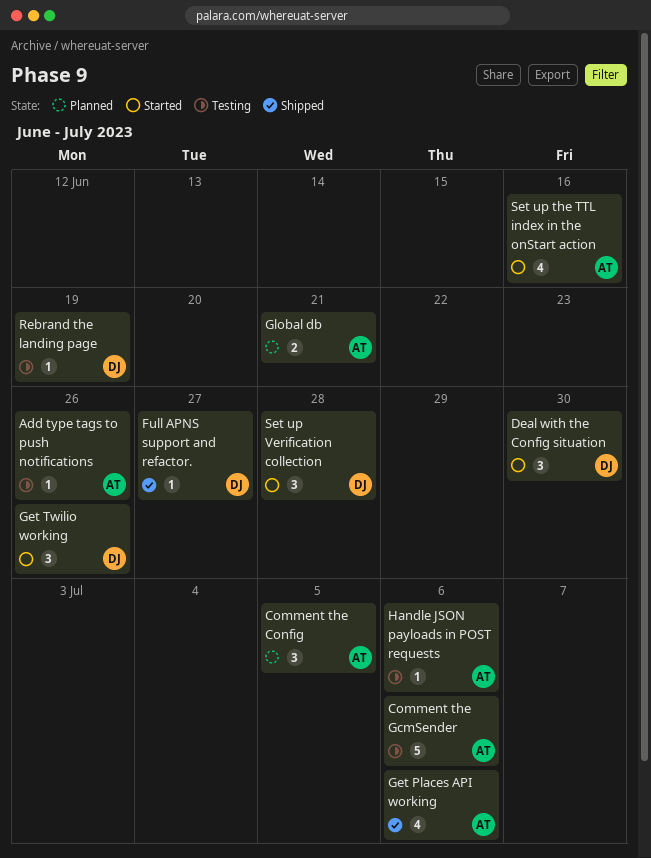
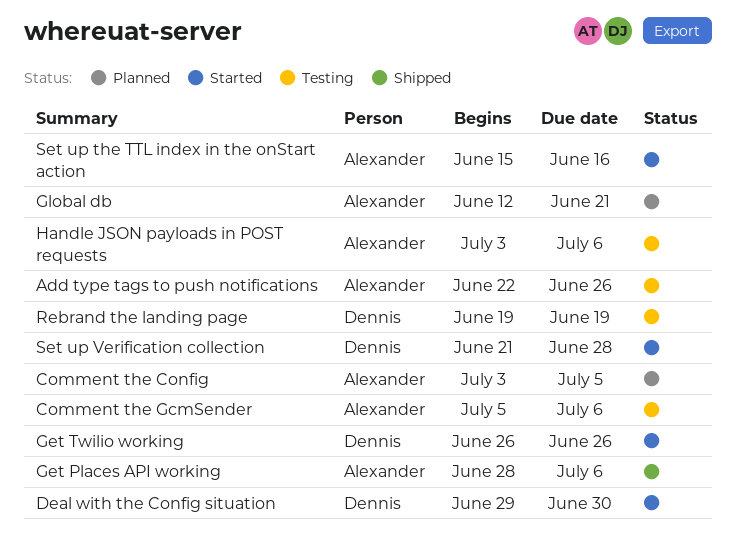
Full APNS support and refactor.: present -> none

